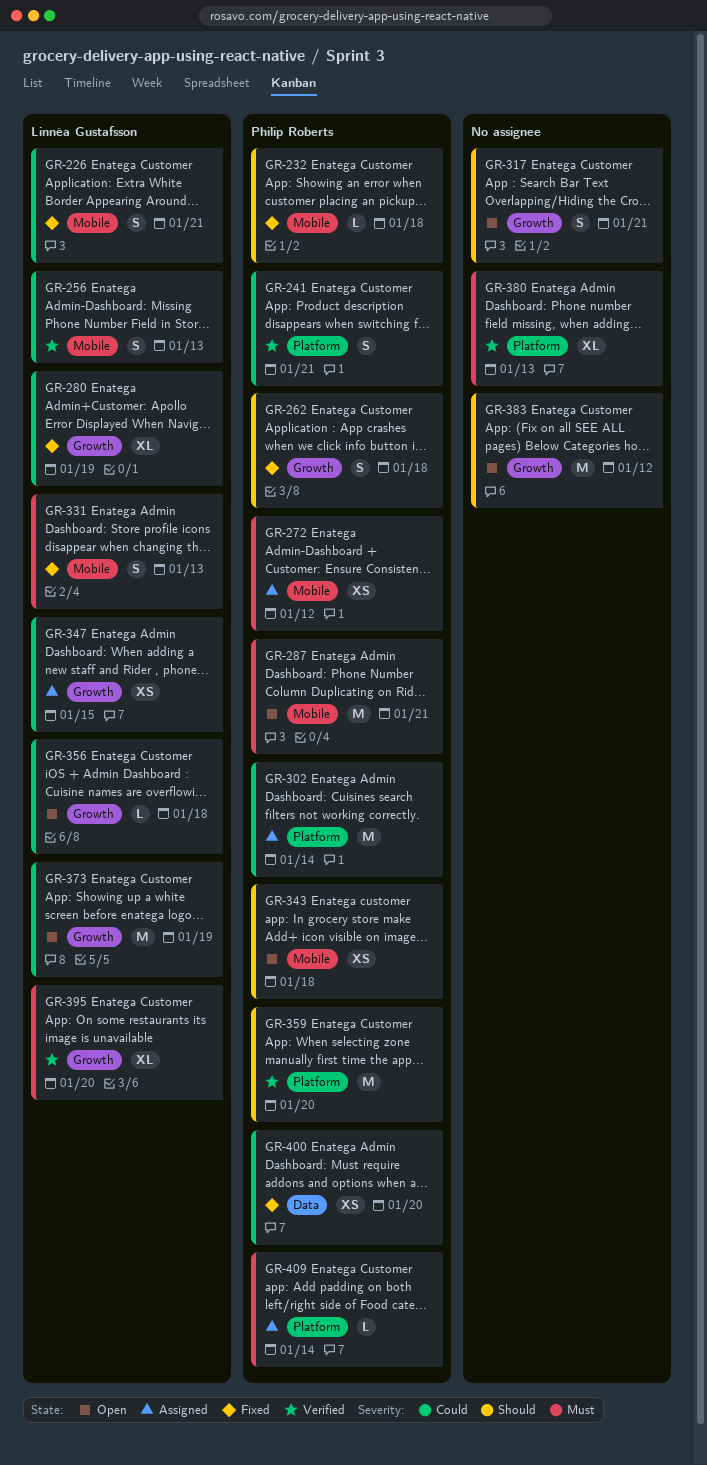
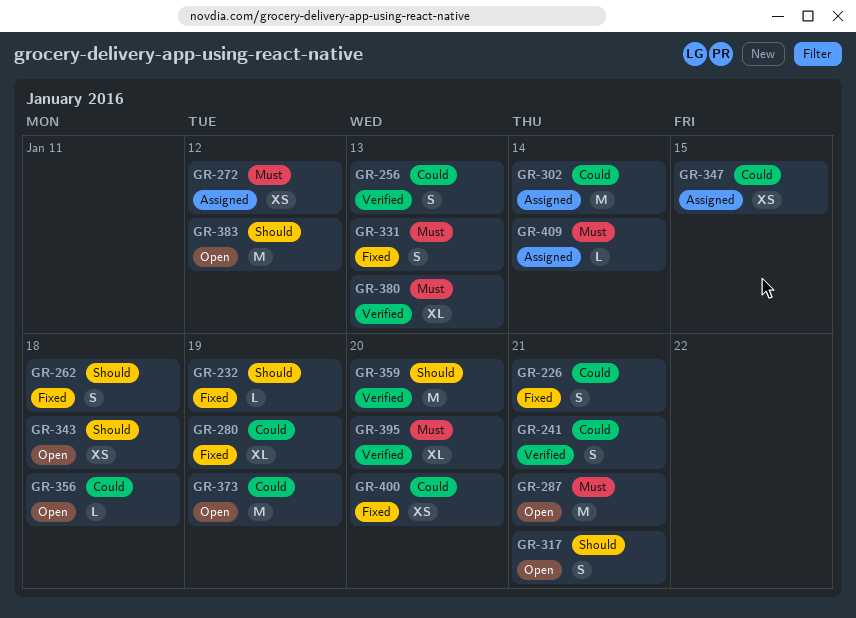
GR-232, due: Jan 18 -> Jan 19

